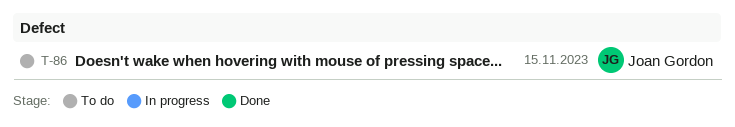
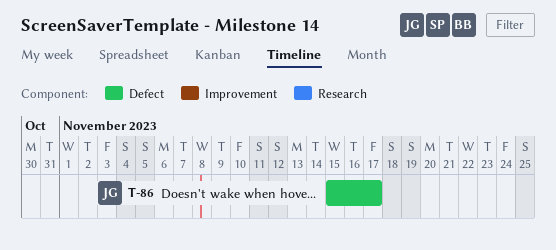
T-86, due: Nov 15 -> Nov 17

